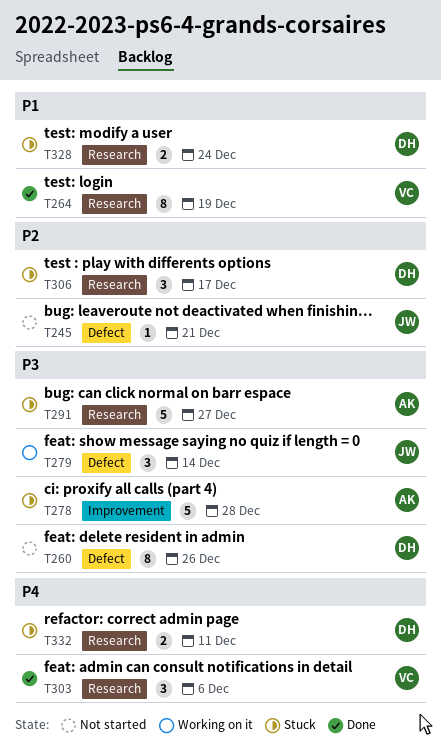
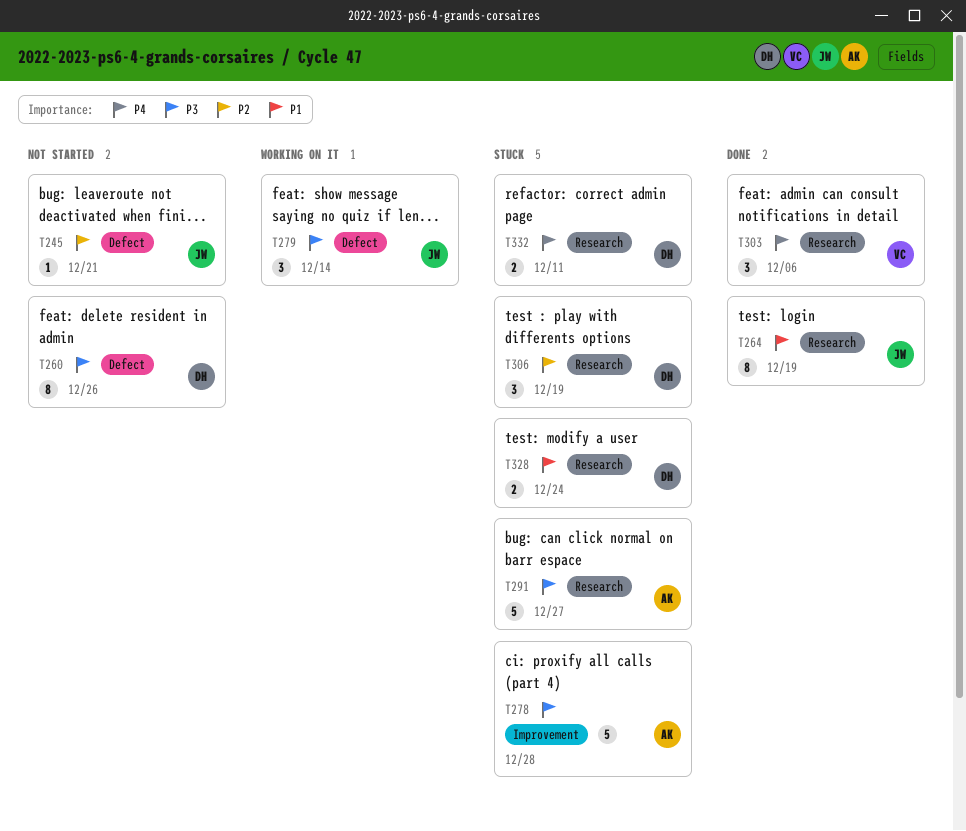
T264, owner: VC -> JW
T306, due: Dec 17 -> Dec 19

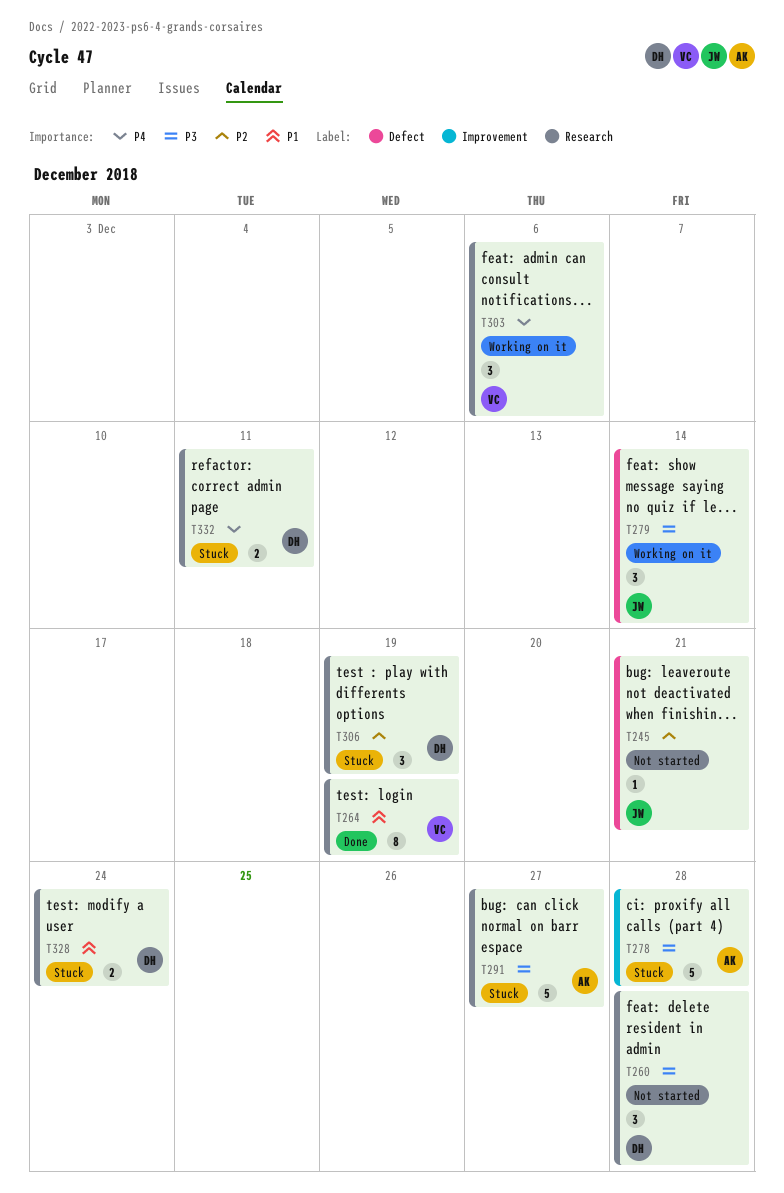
T260, label: Defect -> Research
T260, estimate: 8 -> 3
T260, due: Dec 26 -> Dec 28
T264, owner: JW -> VC
T303, status: Done -> Working on it

